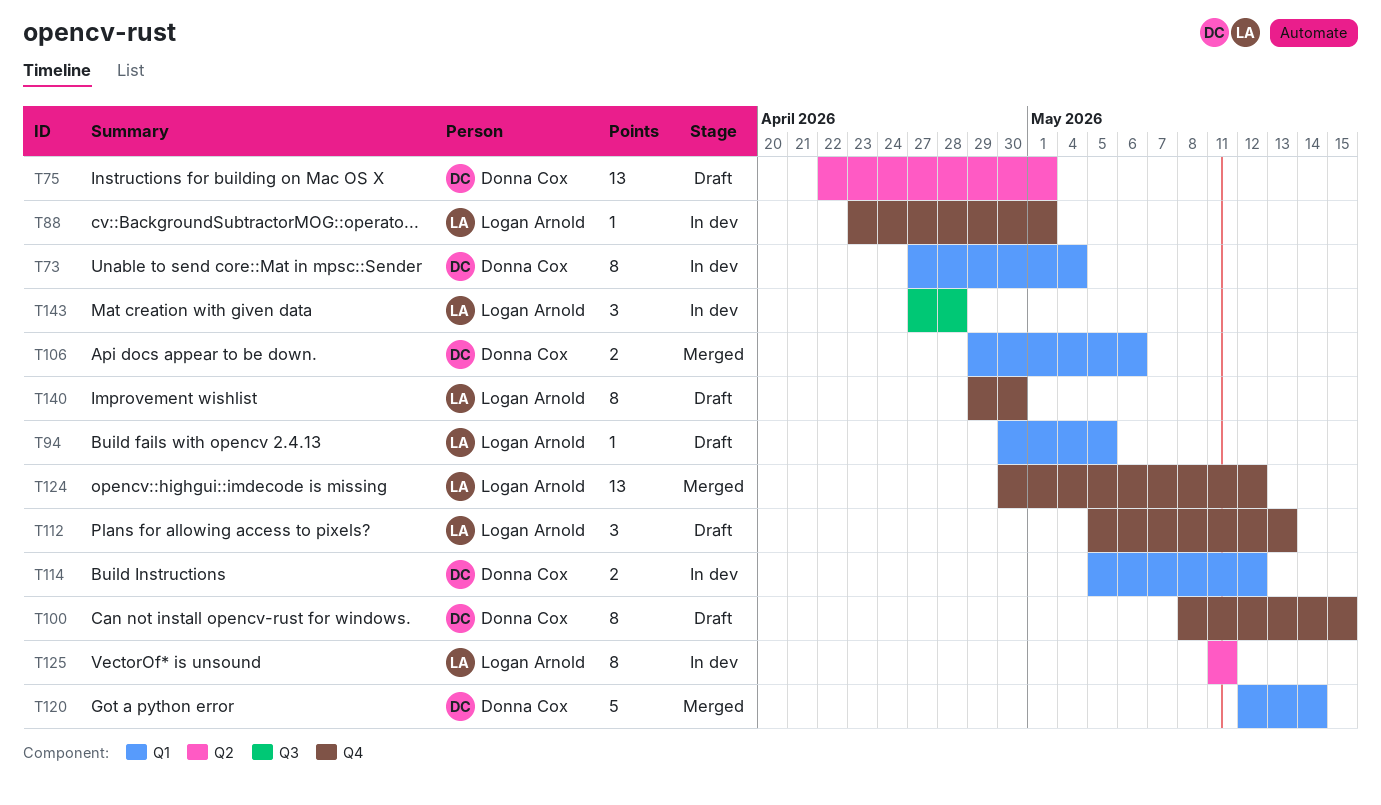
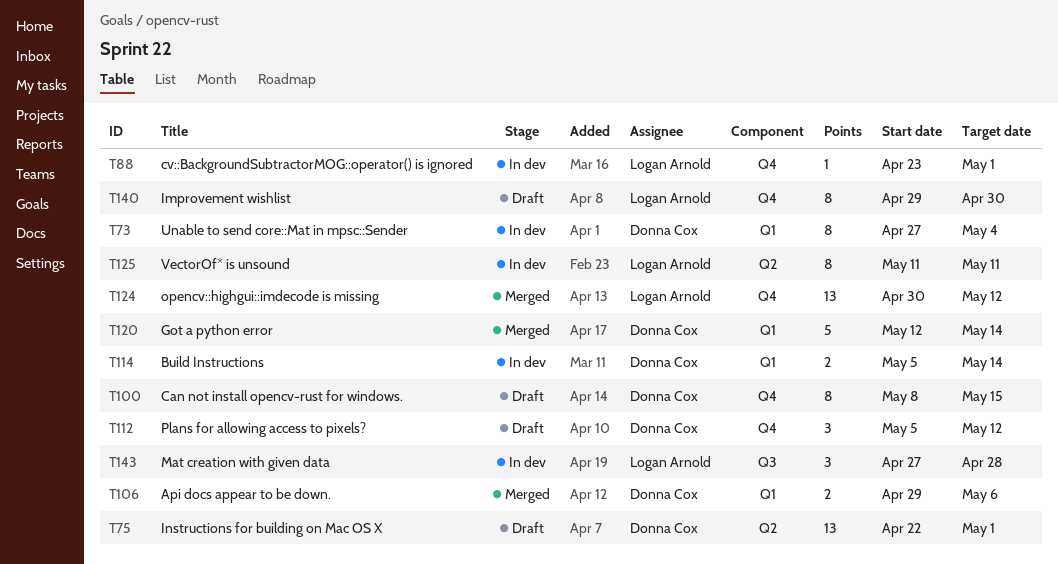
T94: present -> none
T112, owner: Logan Arnold -> Donna Cox
T112, due: May 13 -> May 12
T114, due: May 12 -> May 14

